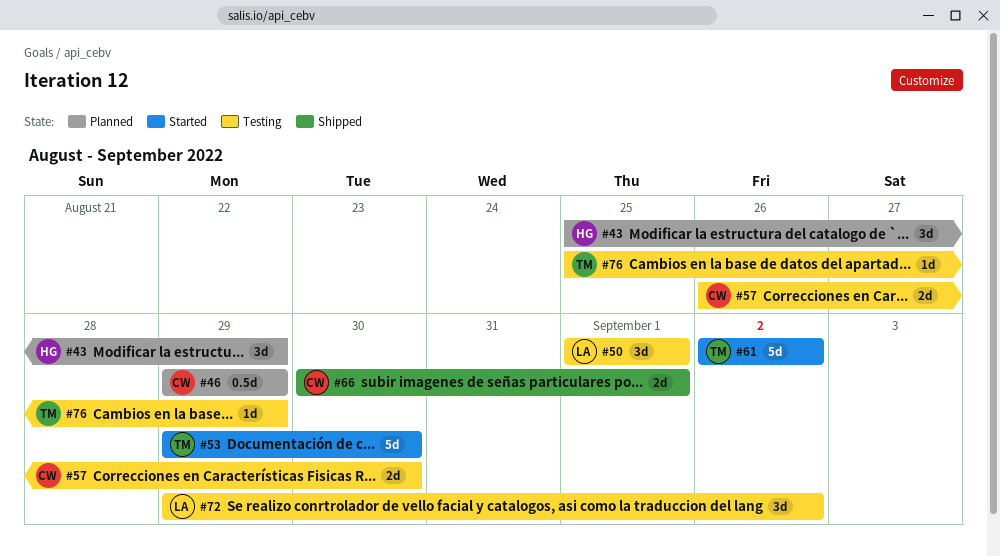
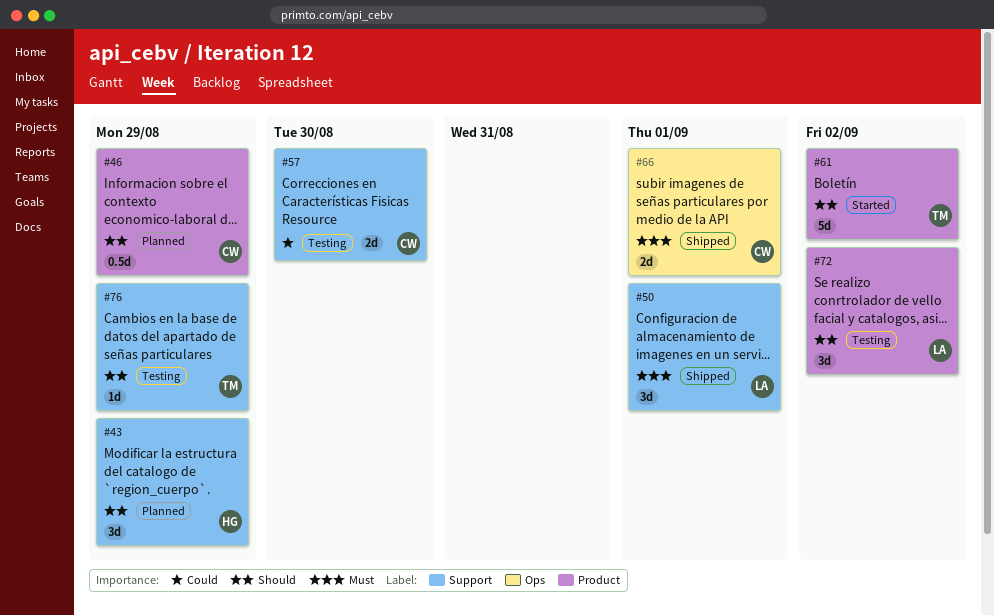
#50, status: Testing -> Shipped
#53: present -> none

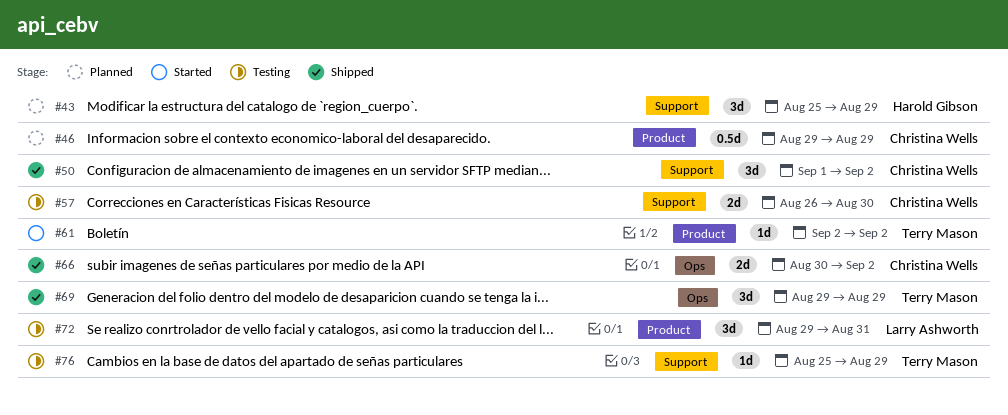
#50, owner: Larry Ashworth -> Christina Wells
#50, due: Sep 1 -> Sep 2
#61, estimate: 5d -> 1d
#66, due: Sep 1 -> Sep 2
#69: none -> present
#72, due: Sep 2 -> Aug 31

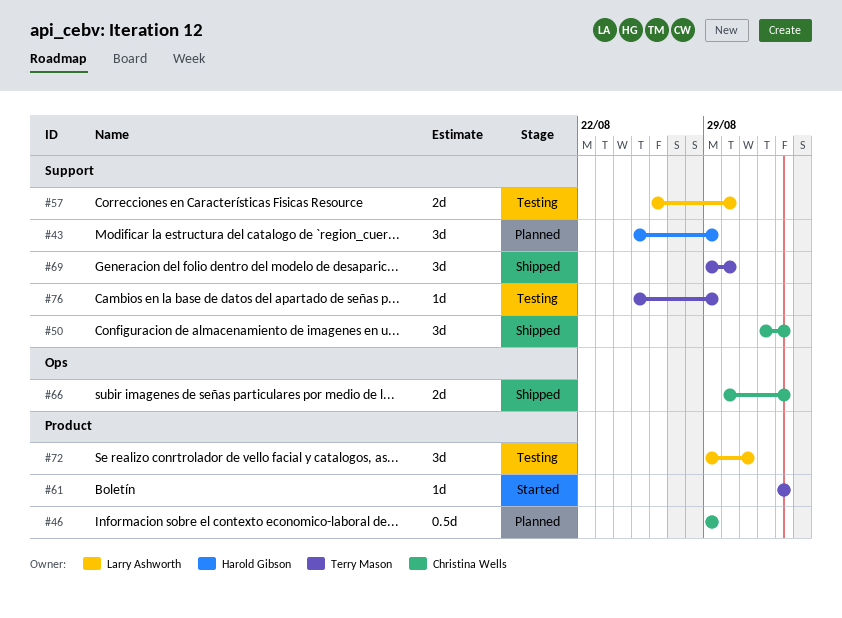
#57, owner: Christina Wells -> Larry Ashworth
#69, label: Ops -> Support
#69, due: Aug 29 -> Aug 30

